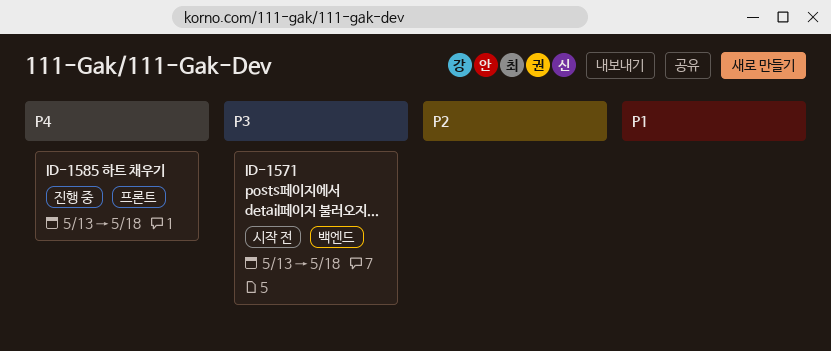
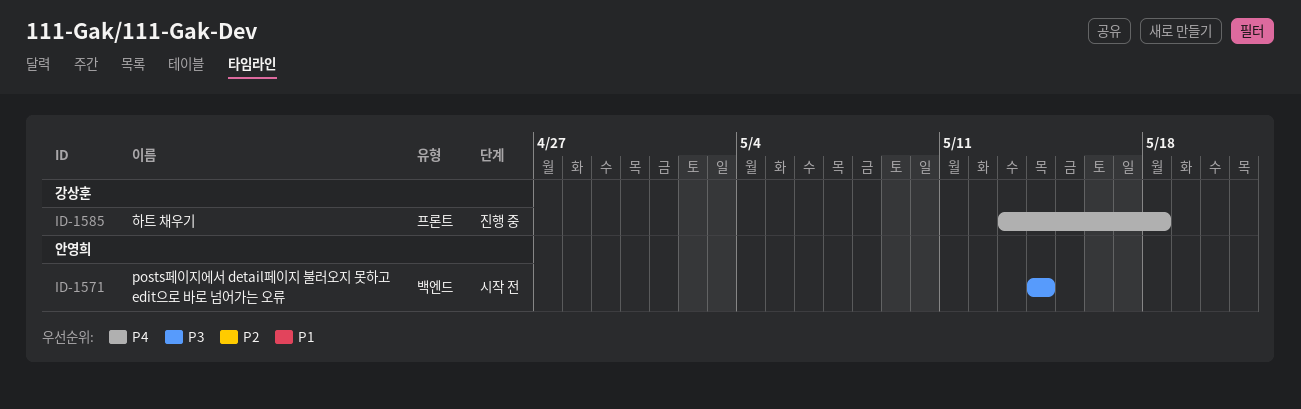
ID-1571, start: May 13 -> May 14
ID-1571, due: May 18 -> May 14

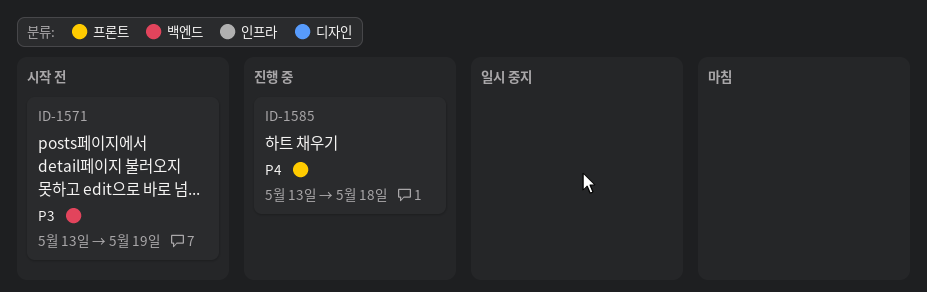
ID-1571, start: May 14 -> May 13
ID-1571, due: May 14 -> May 19

